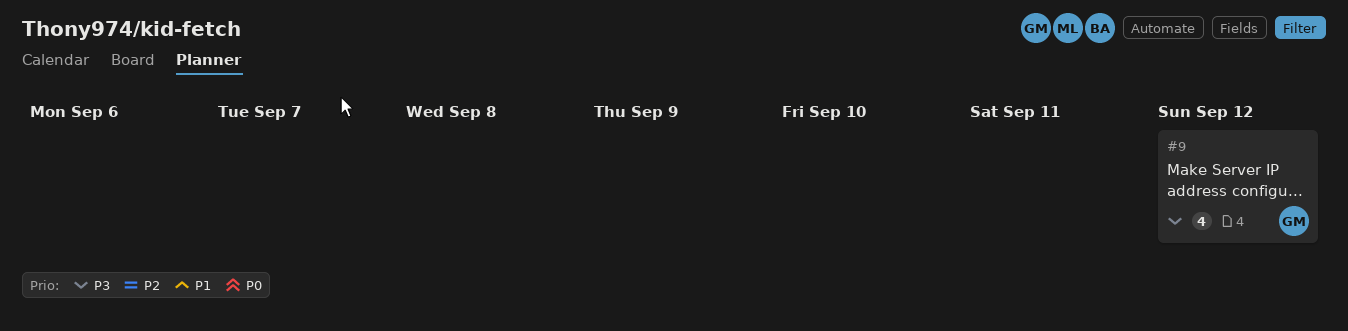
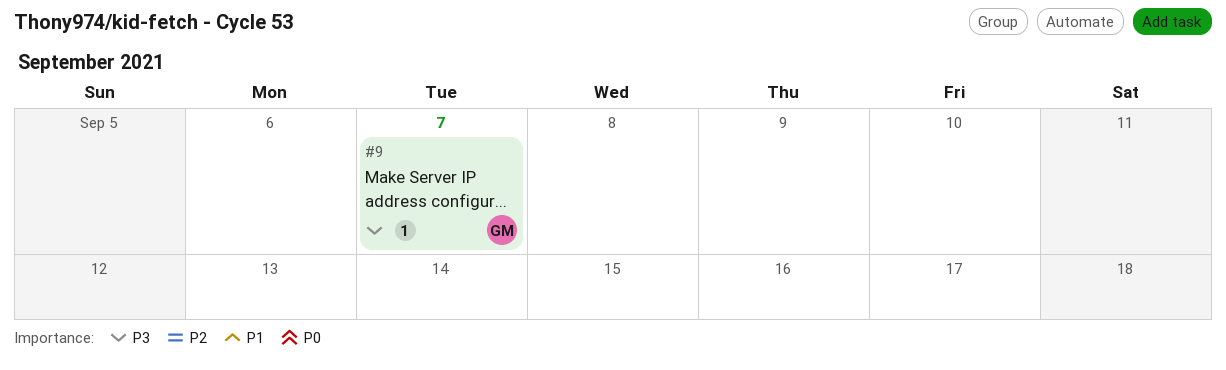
#9, estimate: 4 -> 1
#9, due: Sep 12 -> Sep 7

